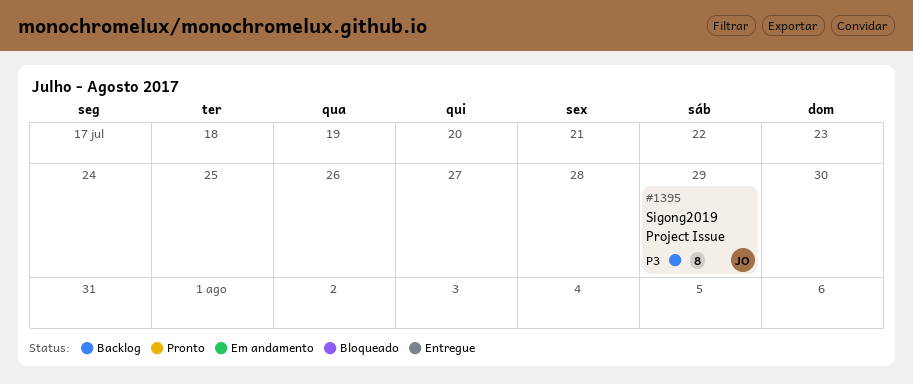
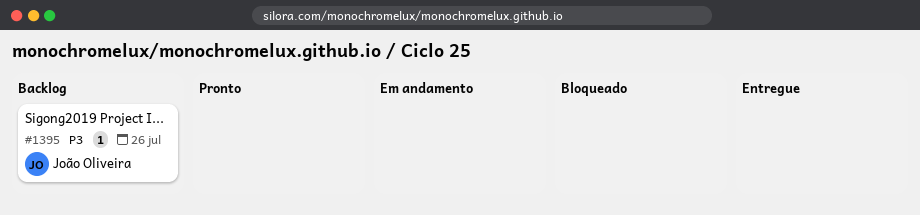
#1395, estimate: 8 -> 1
#1395, due: Jul 29 -> Jul 26

